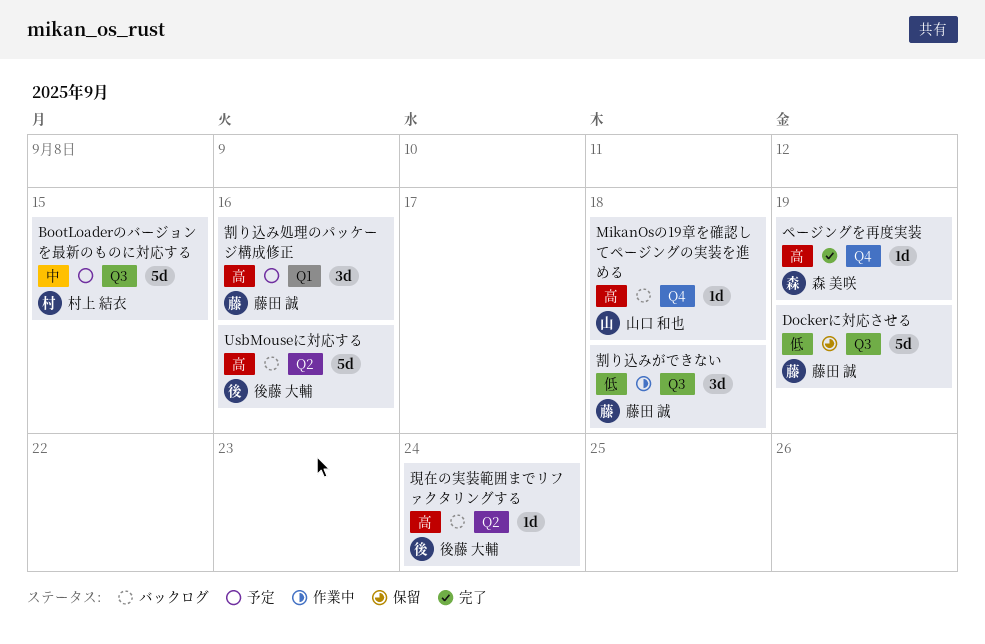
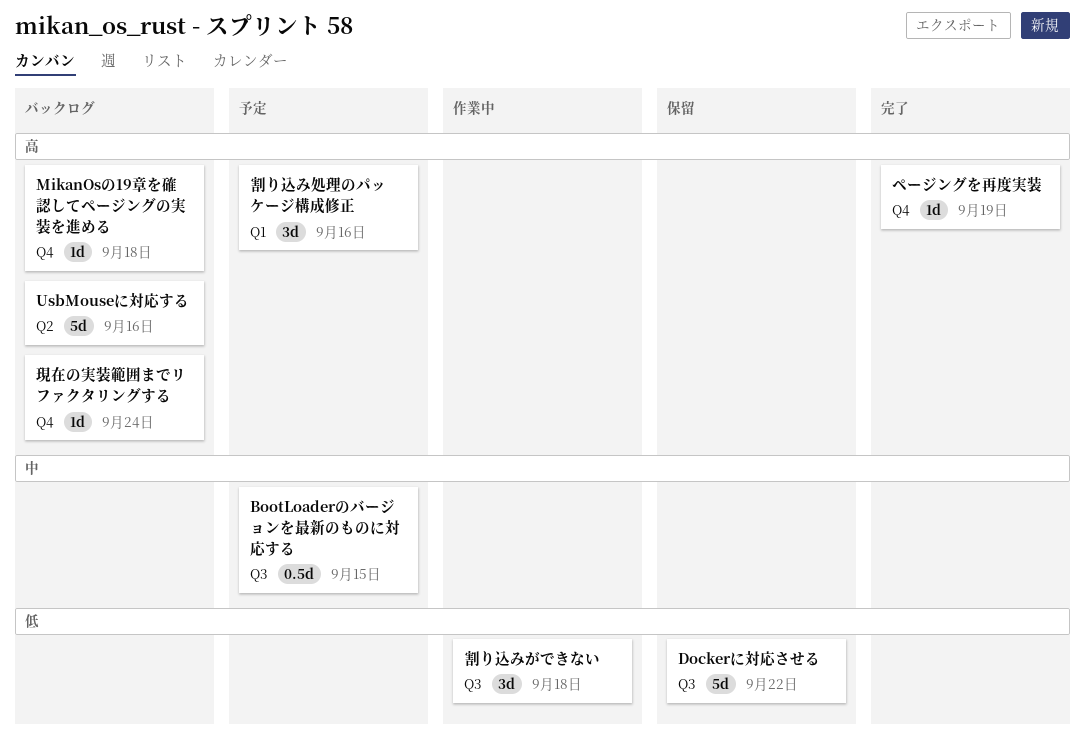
BootLoaderのバージョンを最新のものに対応する, estimate: 5d -> 0.5d
Dockerに対応させる, due: Sep 19 -> Sep 22
現在の実装範囲までリファクタリングする, label: Q2 -> Q4

